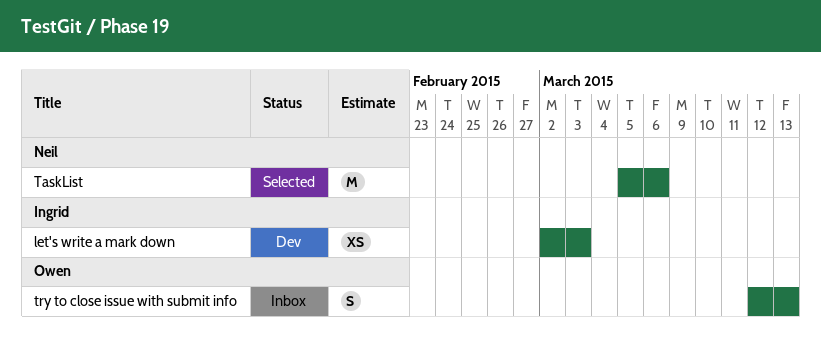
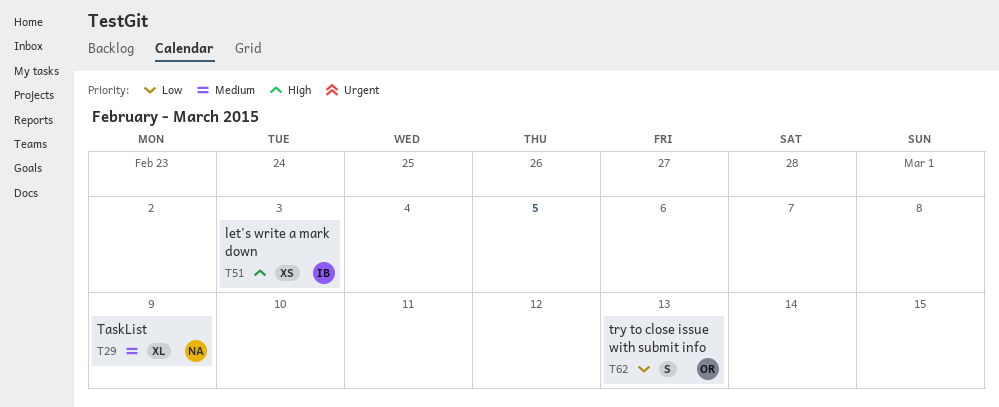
TaskList, estimate: M -> XL
TaskList, due: Mar 6 -> Mar 9

